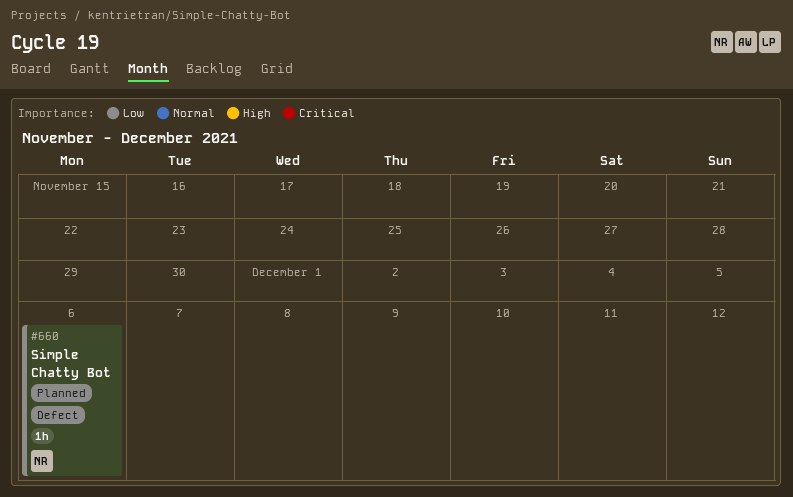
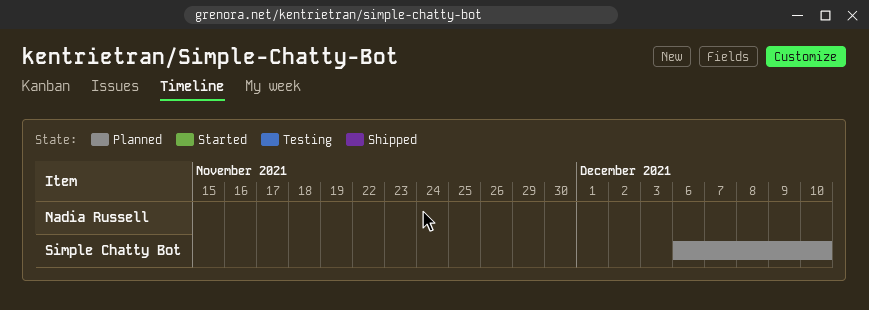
Simple Chatty Bot, due: Dec 6 -> Dec 10

